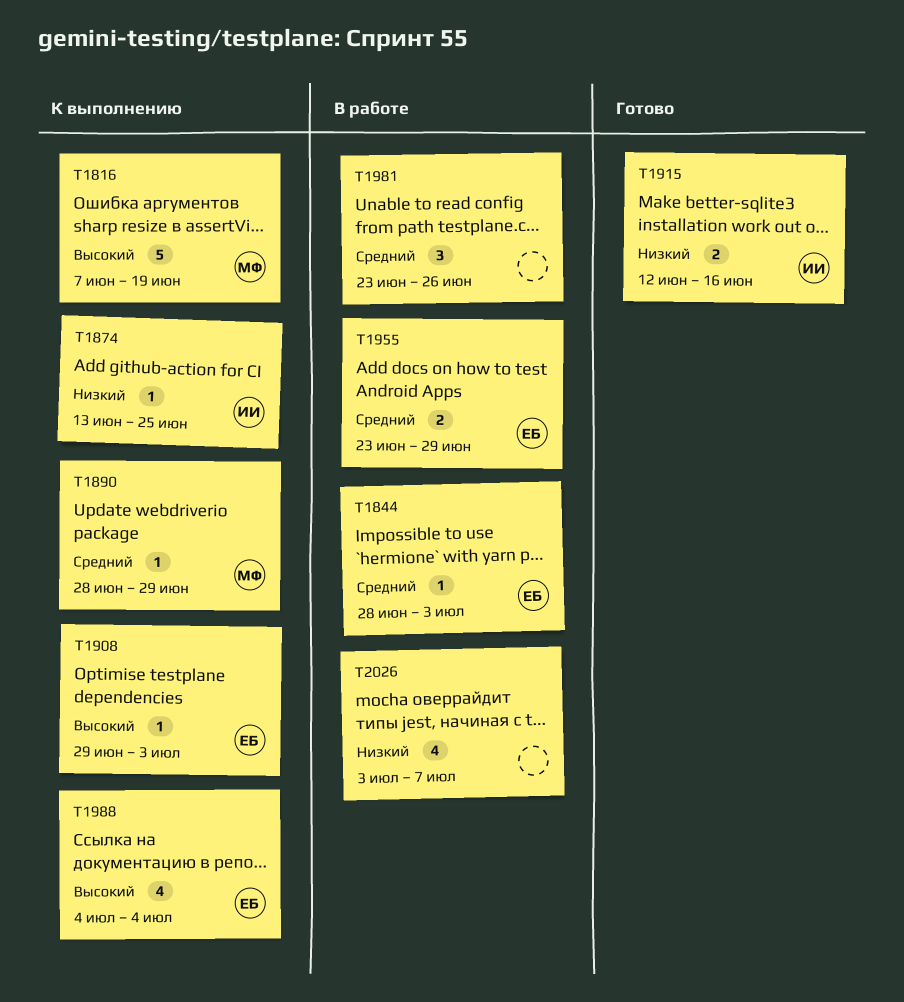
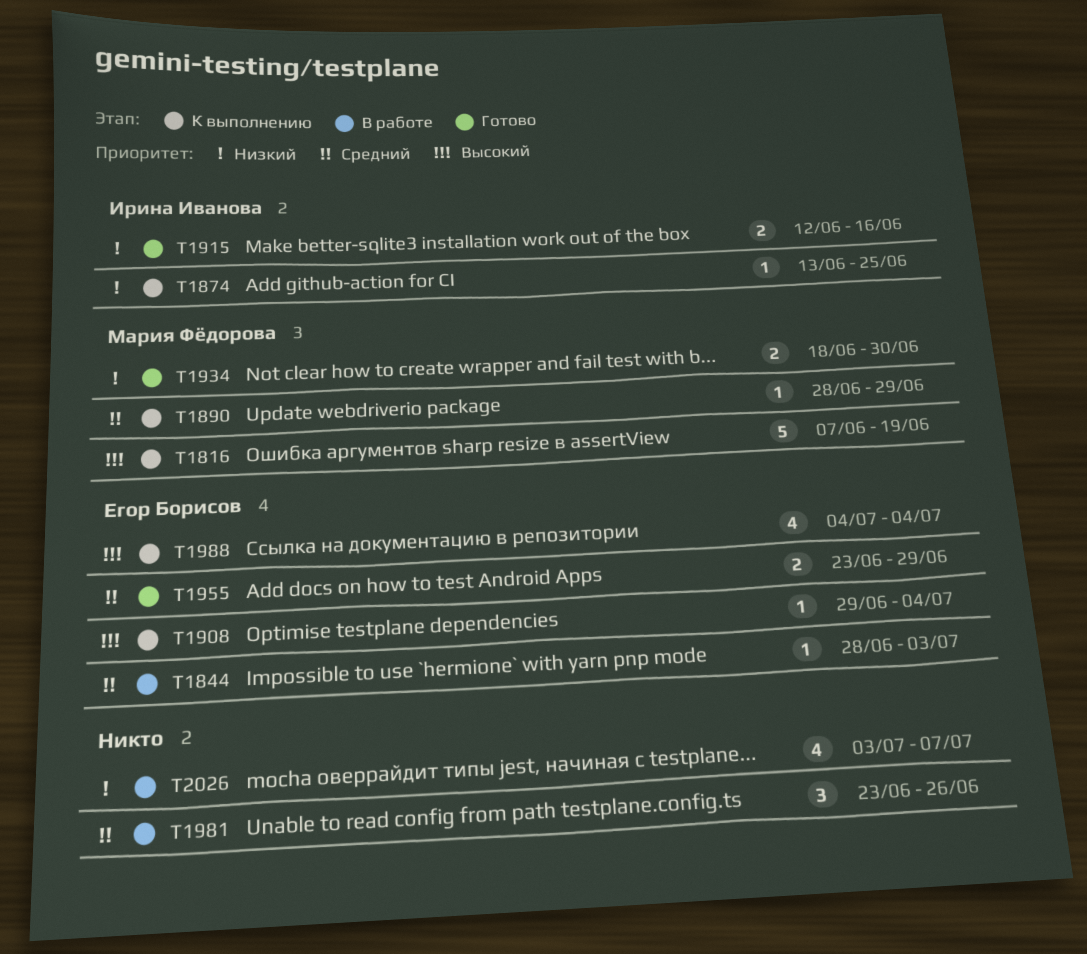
T1908, due: Jul 3 -> Jul 4
T1934: none -> present
T1955, status: В работе -> Готово

